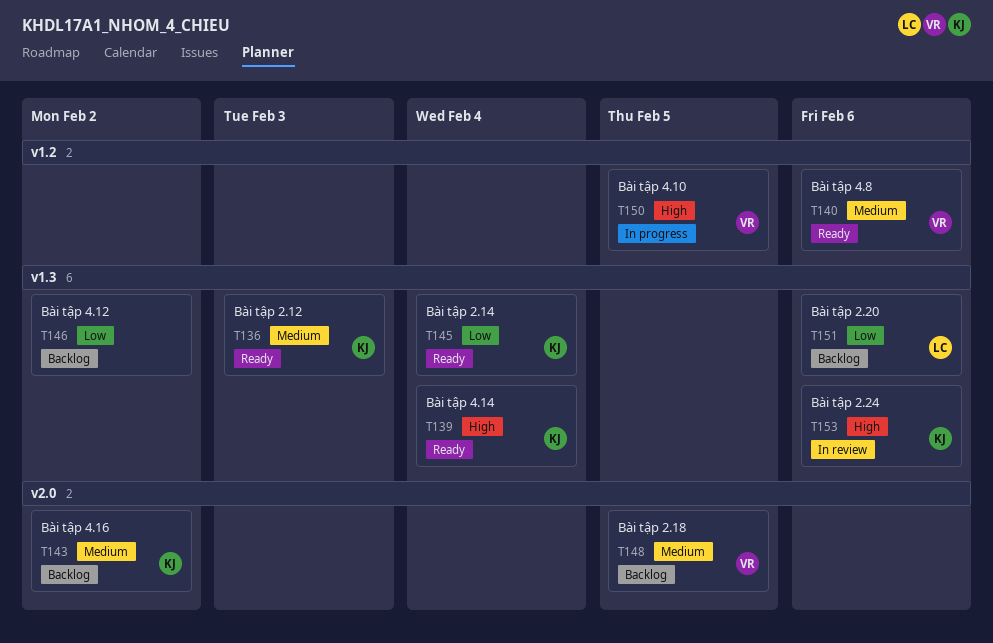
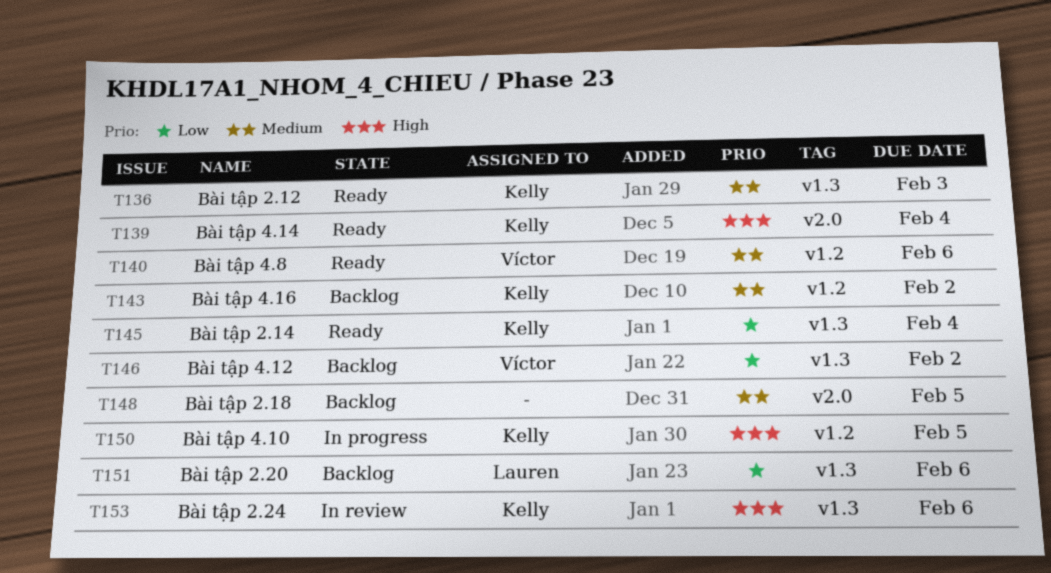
T139, label: v1.3 -> v2.0
T143, label: v2.0 -> v1.2
T146, owner: none -> Víctor
T148, owner: Víctor -> none
T150, owner: Víctor -> Kelly

